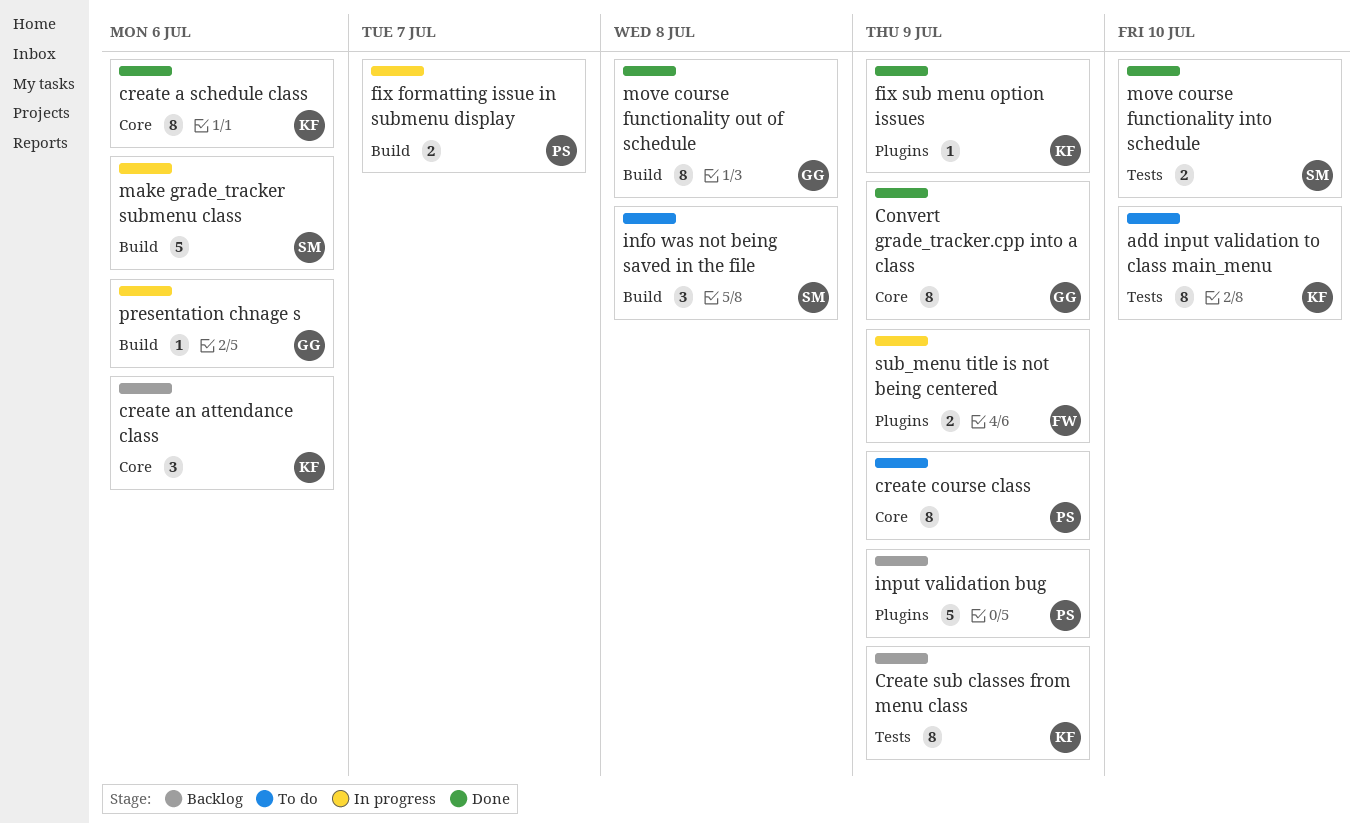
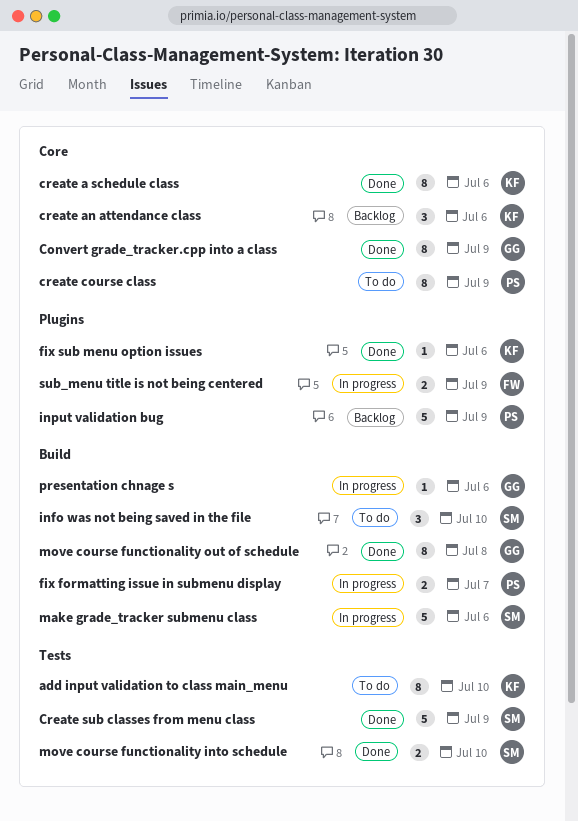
Create sub classes from menu class, status: Backlog -> Done
Create sub classes from menu class, owner: KF -> SM
Create sub classes from menu class, estimate: 8 -> 5
fix sub menu option issues, due: Jul 9 -> Jul 6
info was not being saved in the file, due: Jul 8 -> Jul 10

